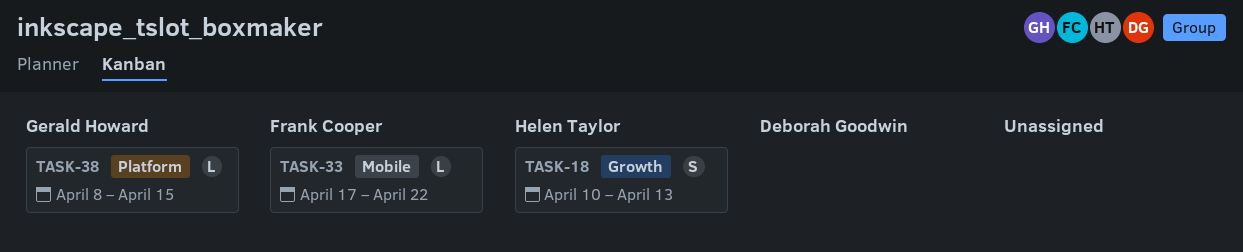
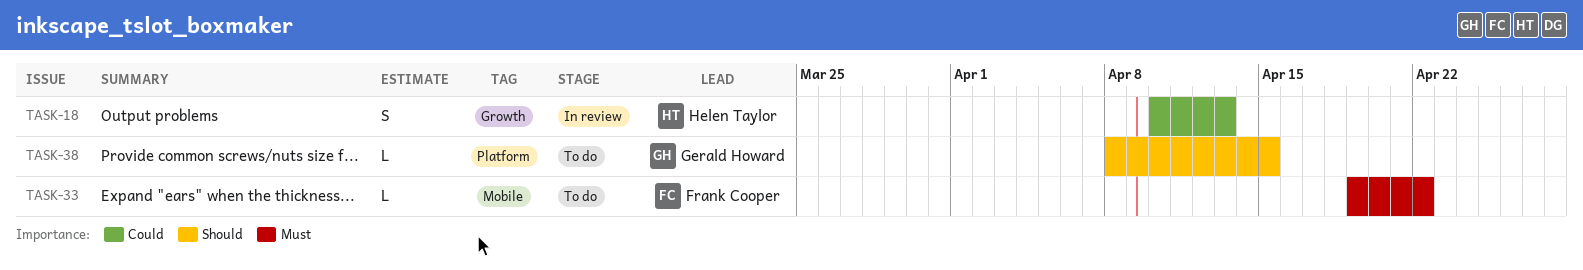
TASK-33, start: Apr 17 -> Apr 19

